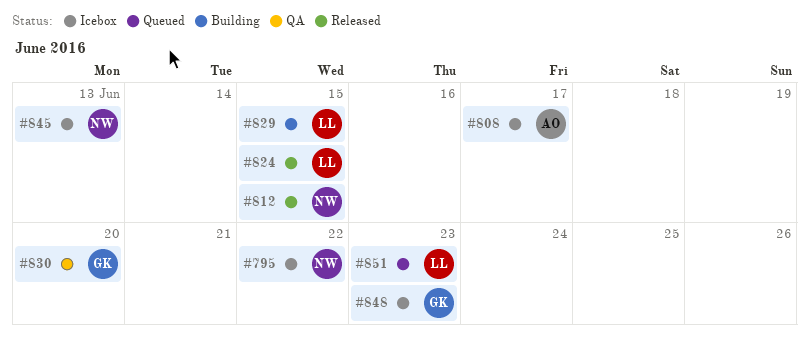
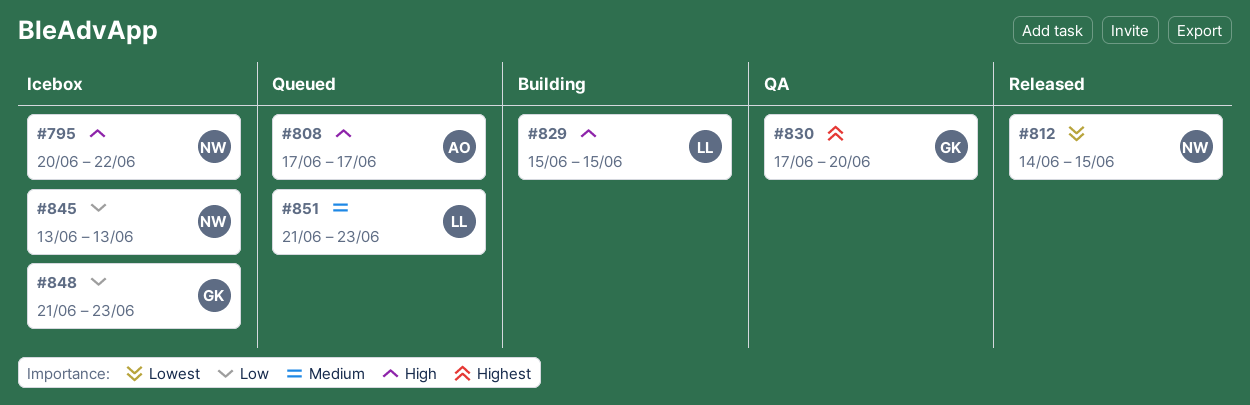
#808, status: Icebox -> Queued
#824: present -> none

